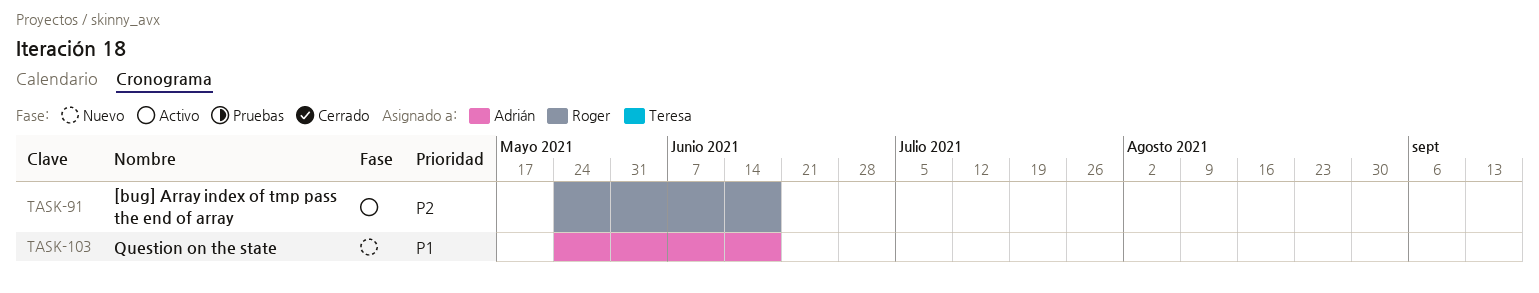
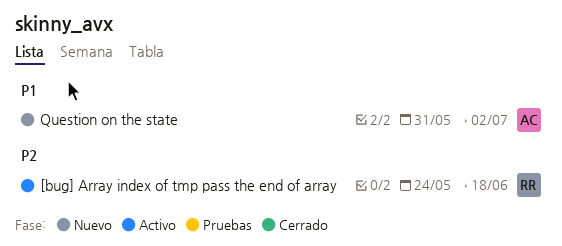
Question on the state, start: May 24 -> May 31
Question on the state, due: Jun 18 -> Jul 2

